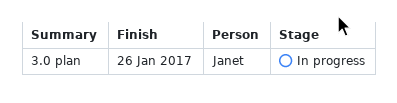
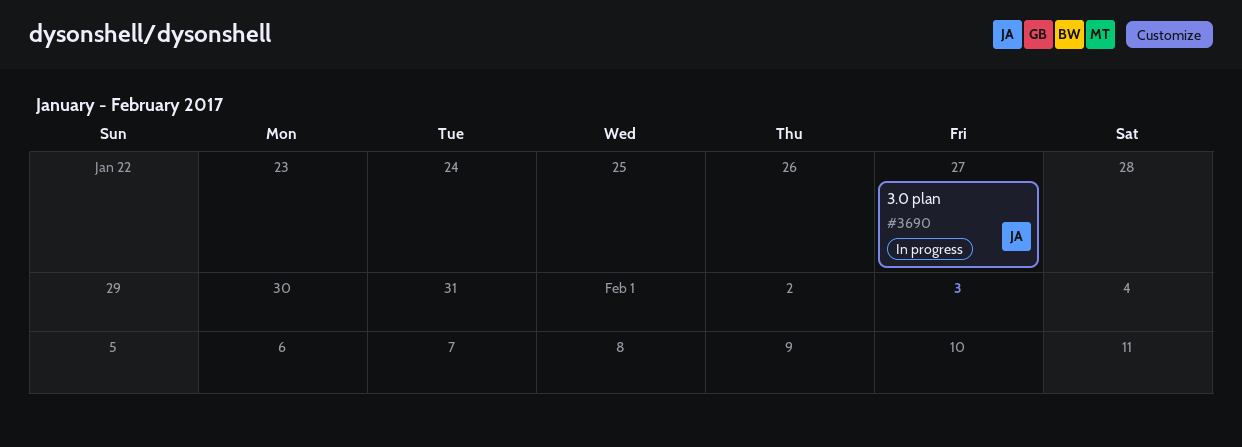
3.0 plan, due: Jan 26 -> Jan 27

